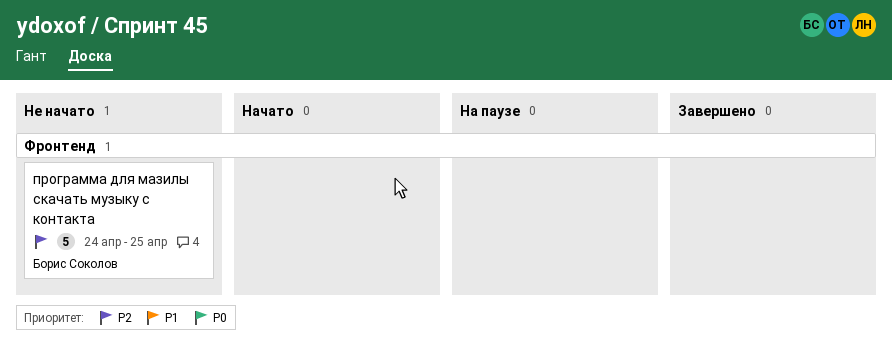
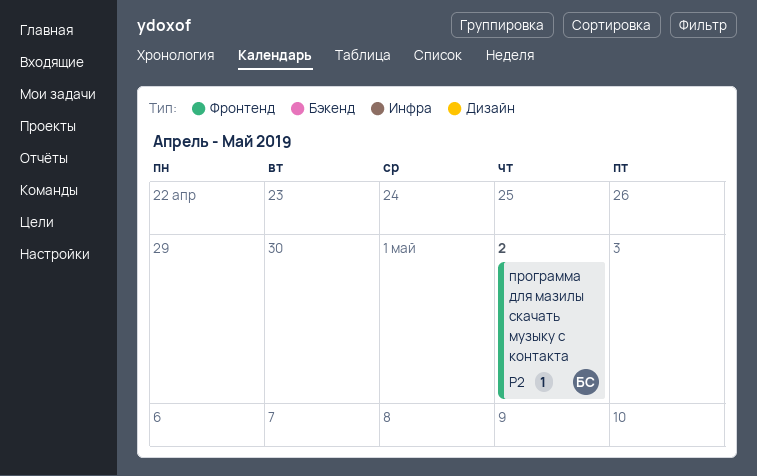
программа для мазилы скачать музыку с контакта, estimate: 5 -> 1
программа для мазилы скачать музыку с контакта, due: Apr 25 -> May 2

